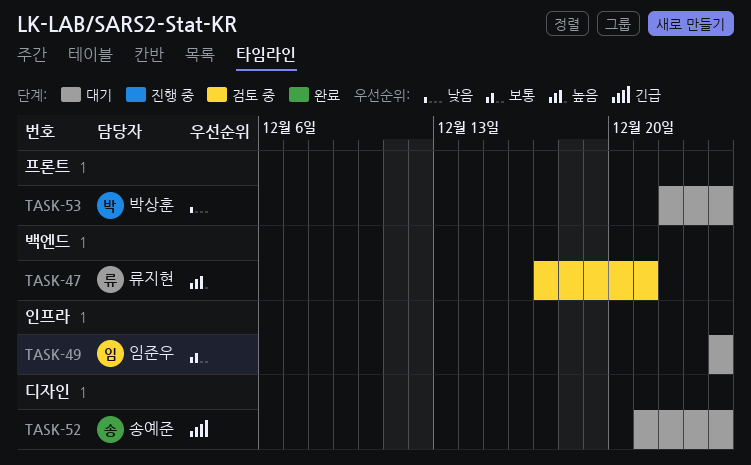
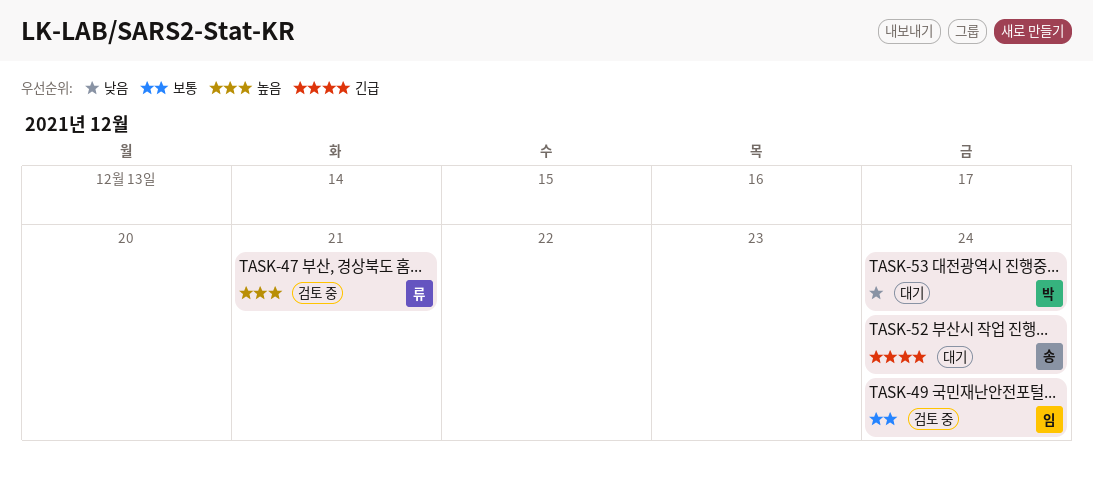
TASK-49, status: 대기 -> 검토 중

